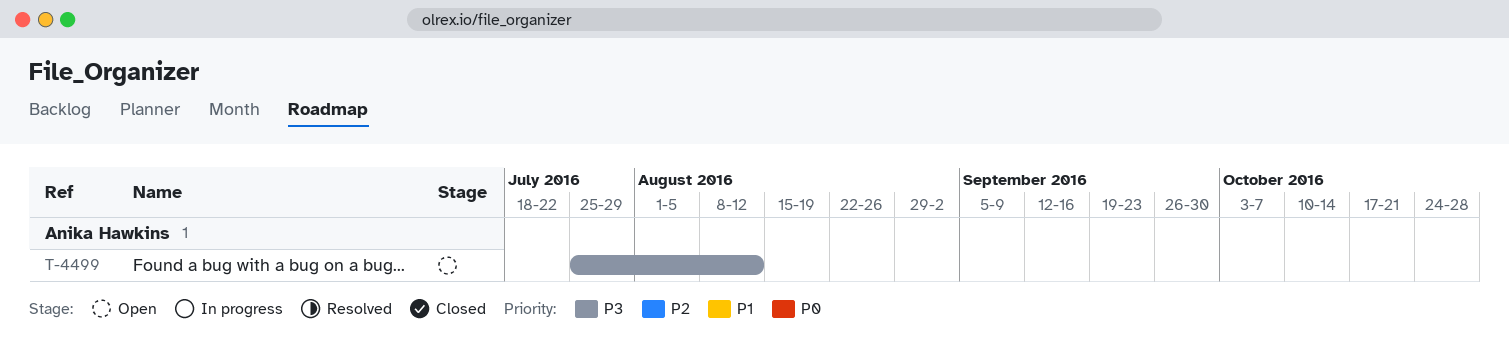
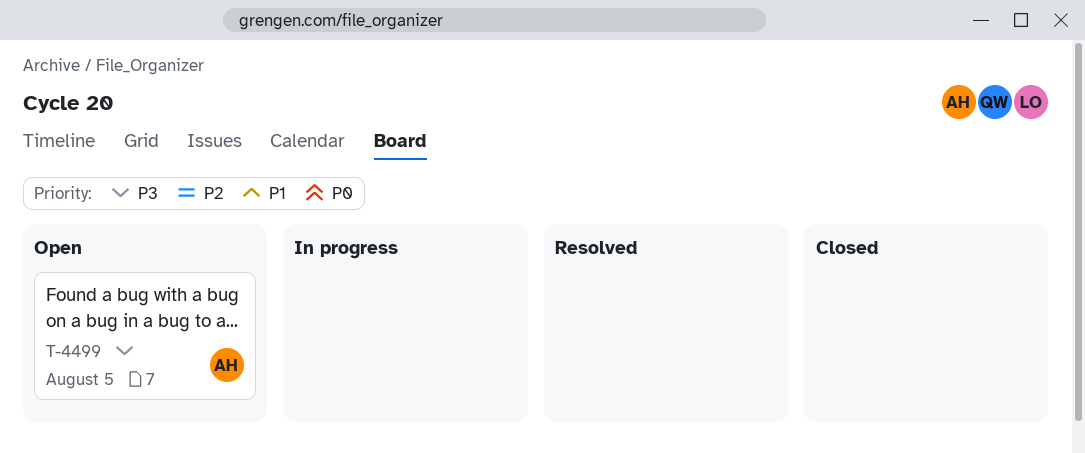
T-4499, due: Aug 12 -> Aug 5

